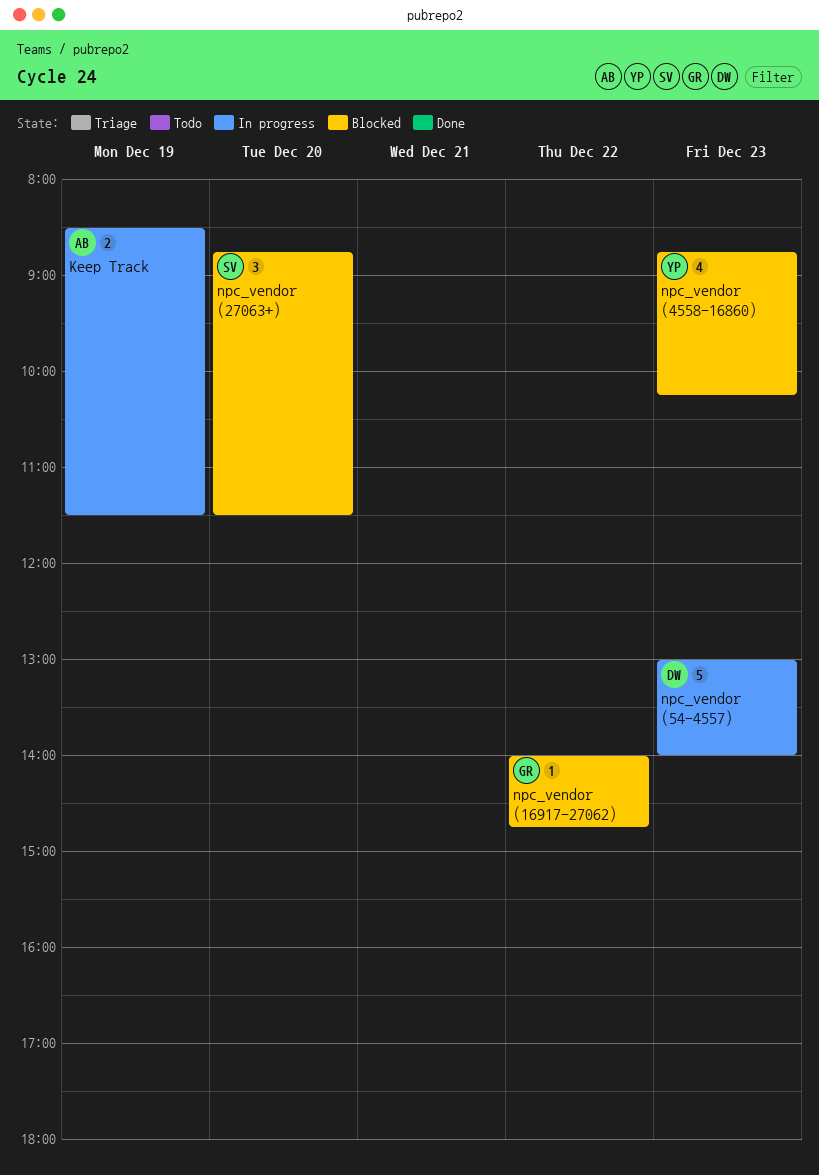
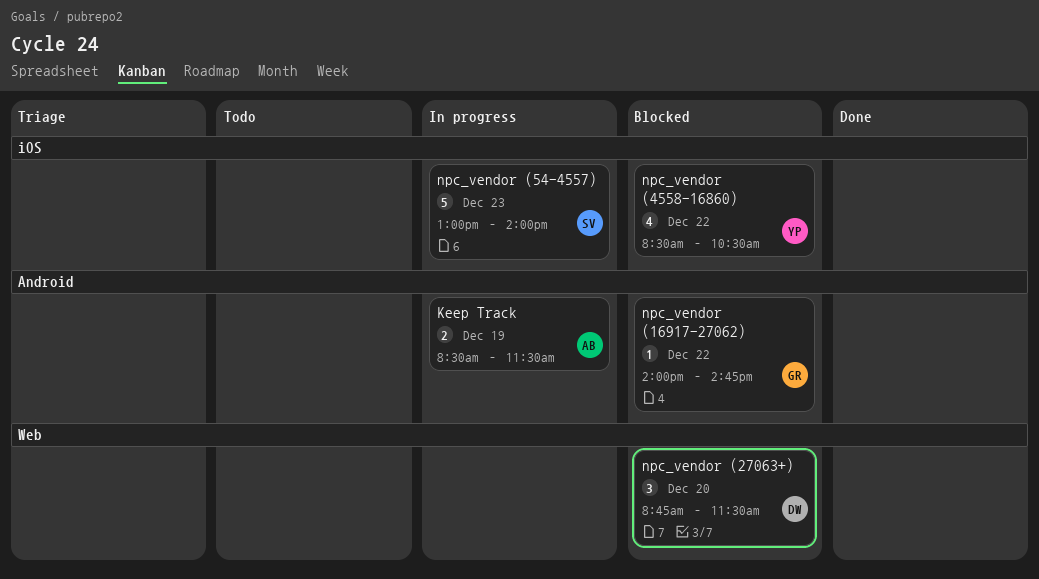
npc_vendor (27063+), owner: SV -> DW
npc_vendor (4558-16860), day: Dec 23 -> Dec 22
npc_vendor (4558-16860), begins: 08:45 -> 08:30
npc_vendor (4558-16860), ends: 10:15 -> 10:30
npc_vendor (54-4557), owner: DW -> SV

